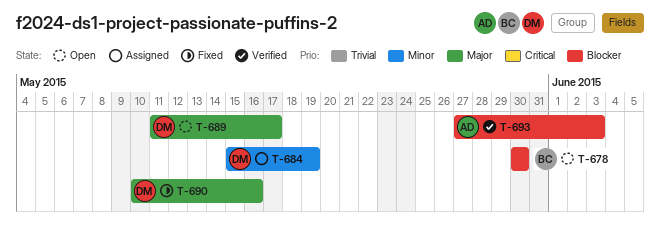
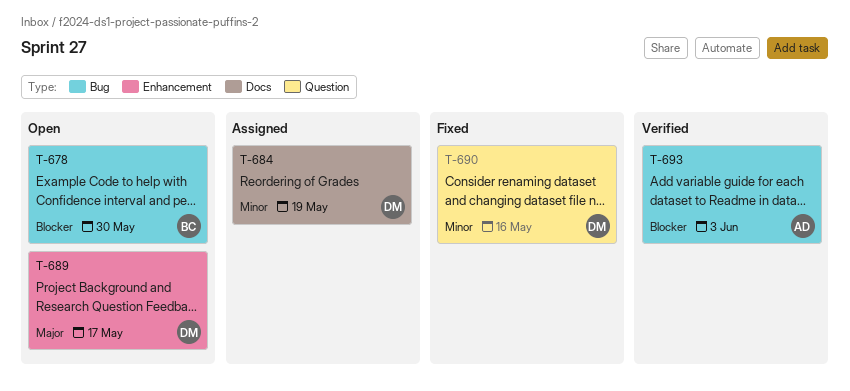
T-690, priority: Major -> Minor

